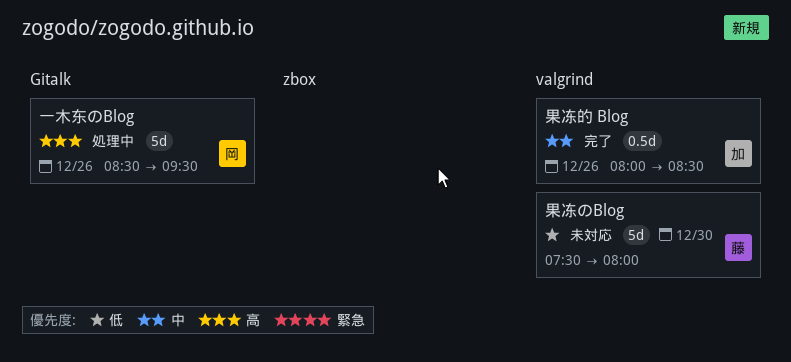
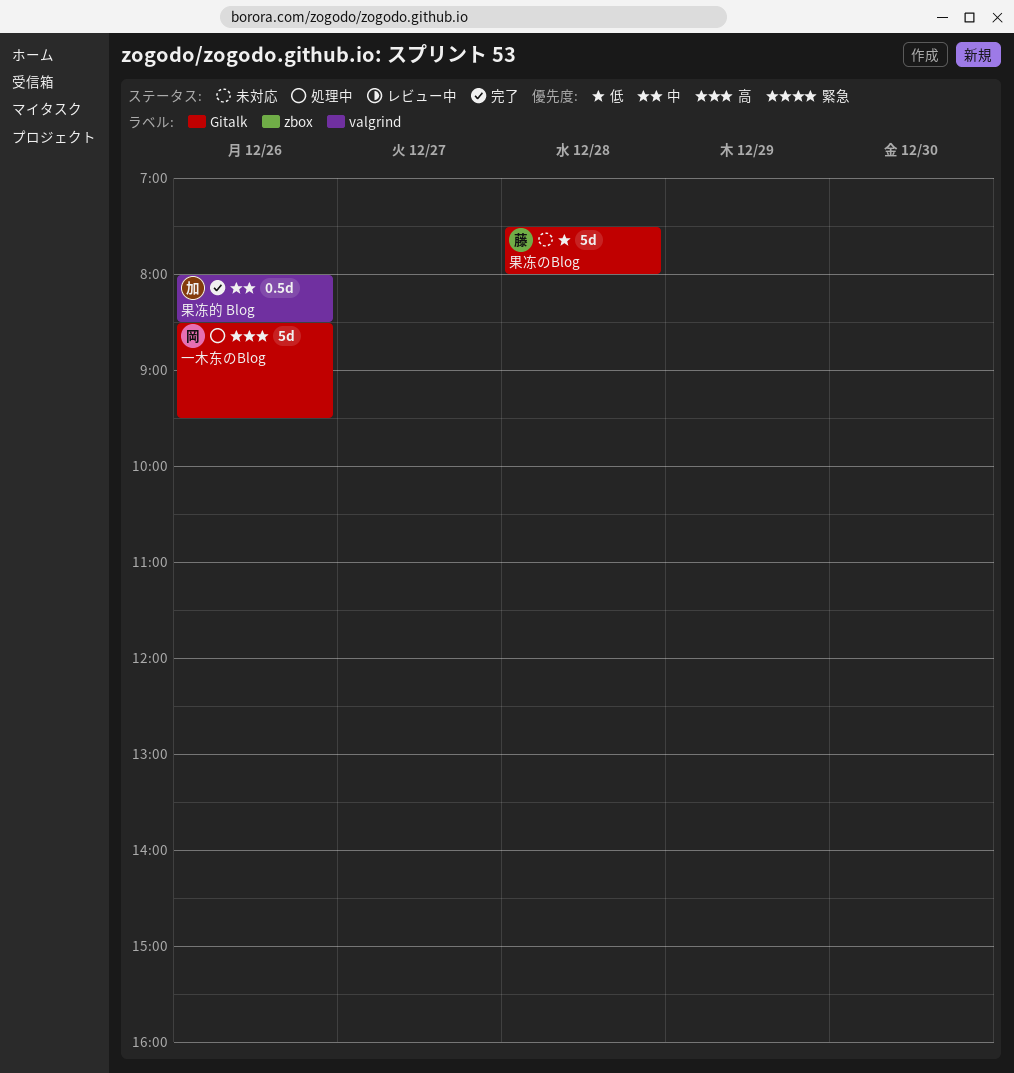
果冻のBlog, label: valgrind -> Gitalk
果冻のBlog, day: Dec 30 -> Dec 28

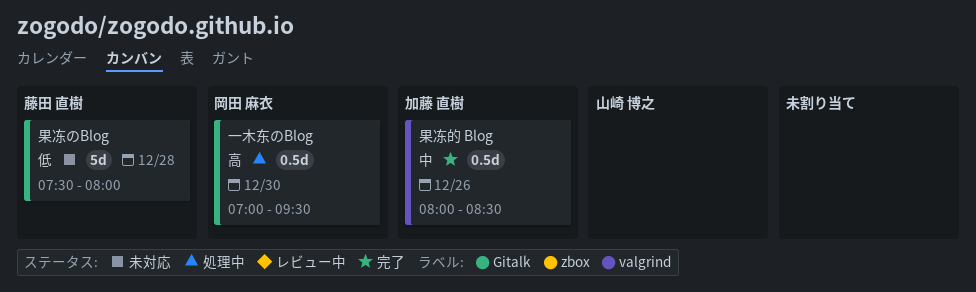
一木东のBlog, estimate: 5d -> 0.5d
一木东のBlog, day: Dec 26 -> Dec 30
一木东のBlog, begins: 08:30 -> 07:00

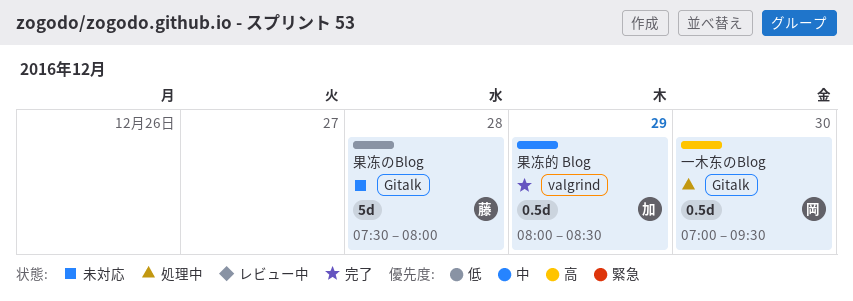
果冻的 Blog, day: Dec 26 -> Dec 29

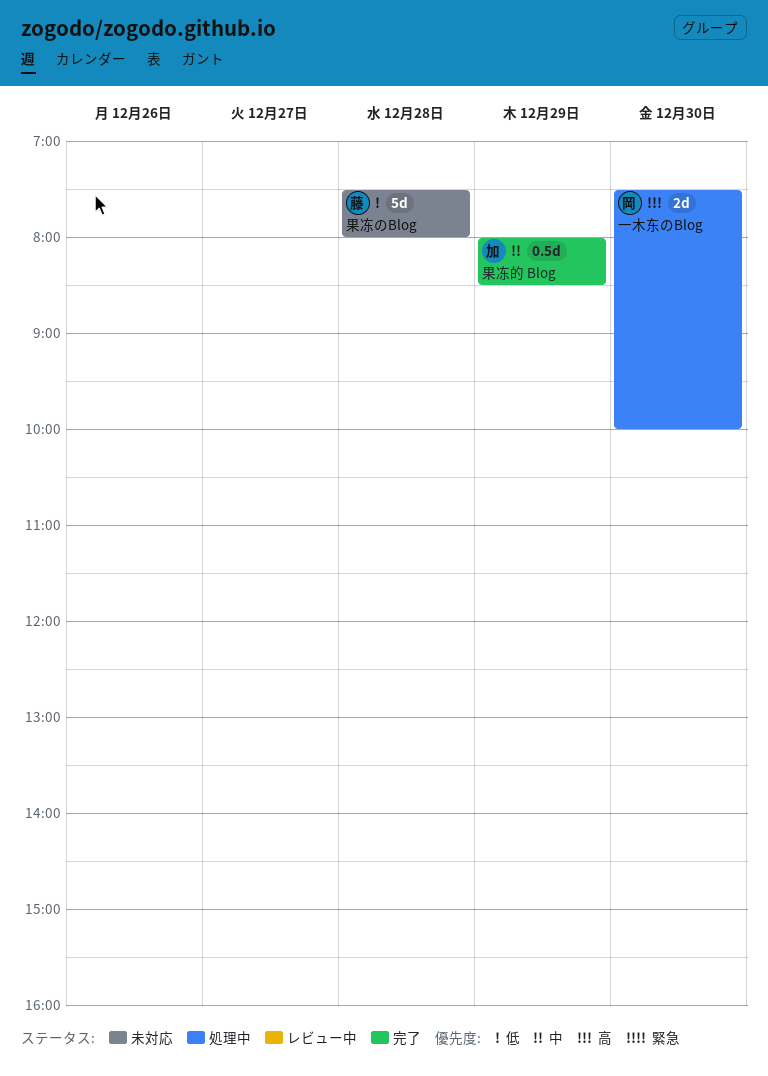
一木东のBlog, estimate: 0.5d -> 2d
一木东のBlog, begins: 07:00 -> 07:30
一木东のBlog, ends: 09:30 -> 10:00

